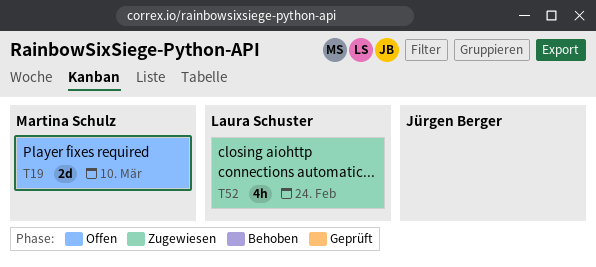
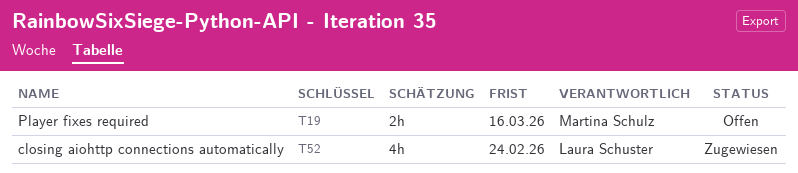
T19, estimate: 2d -> 2h
T19, due: Mar 10 -> Mar 16

